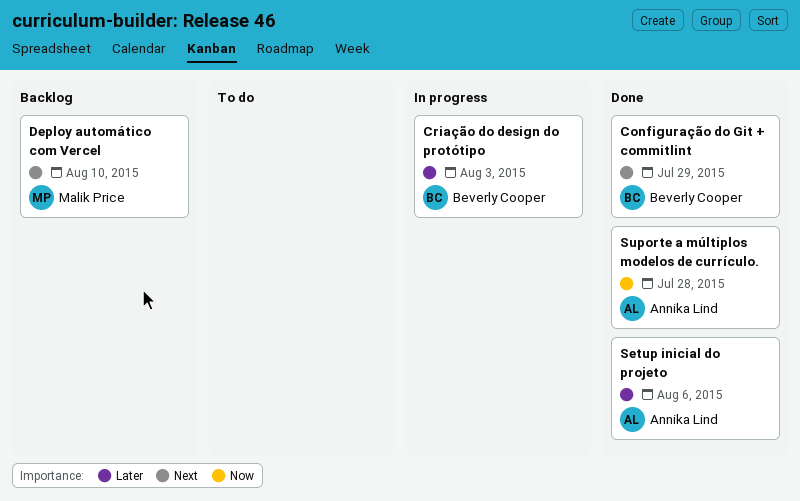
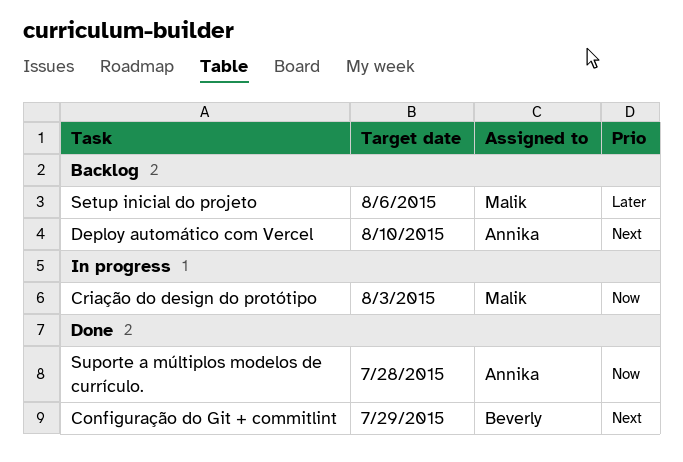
Criação do design do protótipo, owner: Beverly Cooper -> Malik Price
Criação do design do protótipo, priority: Later -> Now
Deploy automático com Vercel, owner: Malik Price -> Annika Lind
Setup inicial do projeto, status: Done -> Backlog
Setup inicial do projeto, owner: Annika Lind -> Malik Price

